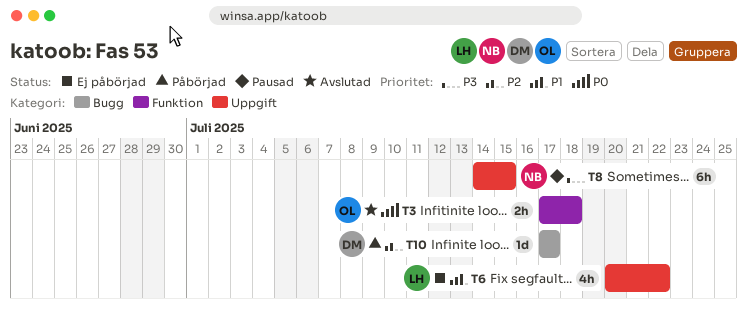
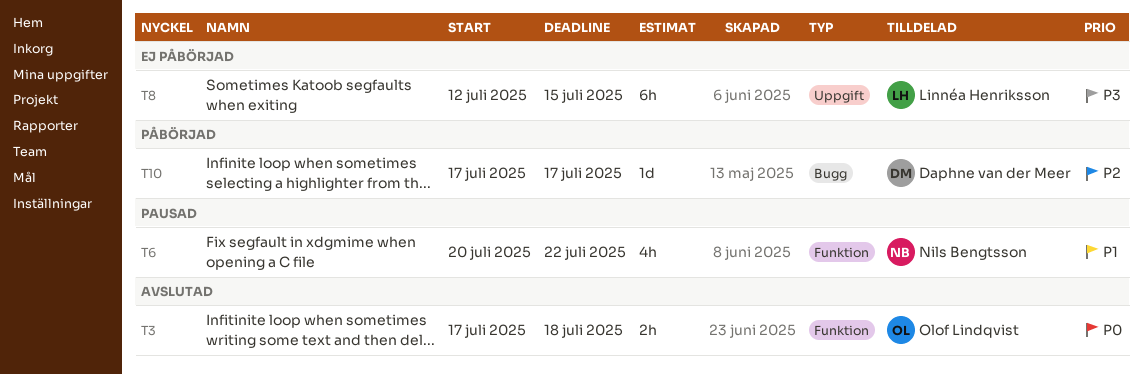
T6, status: Ej påbörjad -> Pausad
T6, owner: Linnéa Henriksson -> Nils Bengtsson
T6, label: Uppgift -> Funktion
T8, status: Pausad -> Ej påbörjad
T8, owner: Nils Bengtsson -> Linnéa Henriksson
T8, start: Jul 14 -> Jul 12

